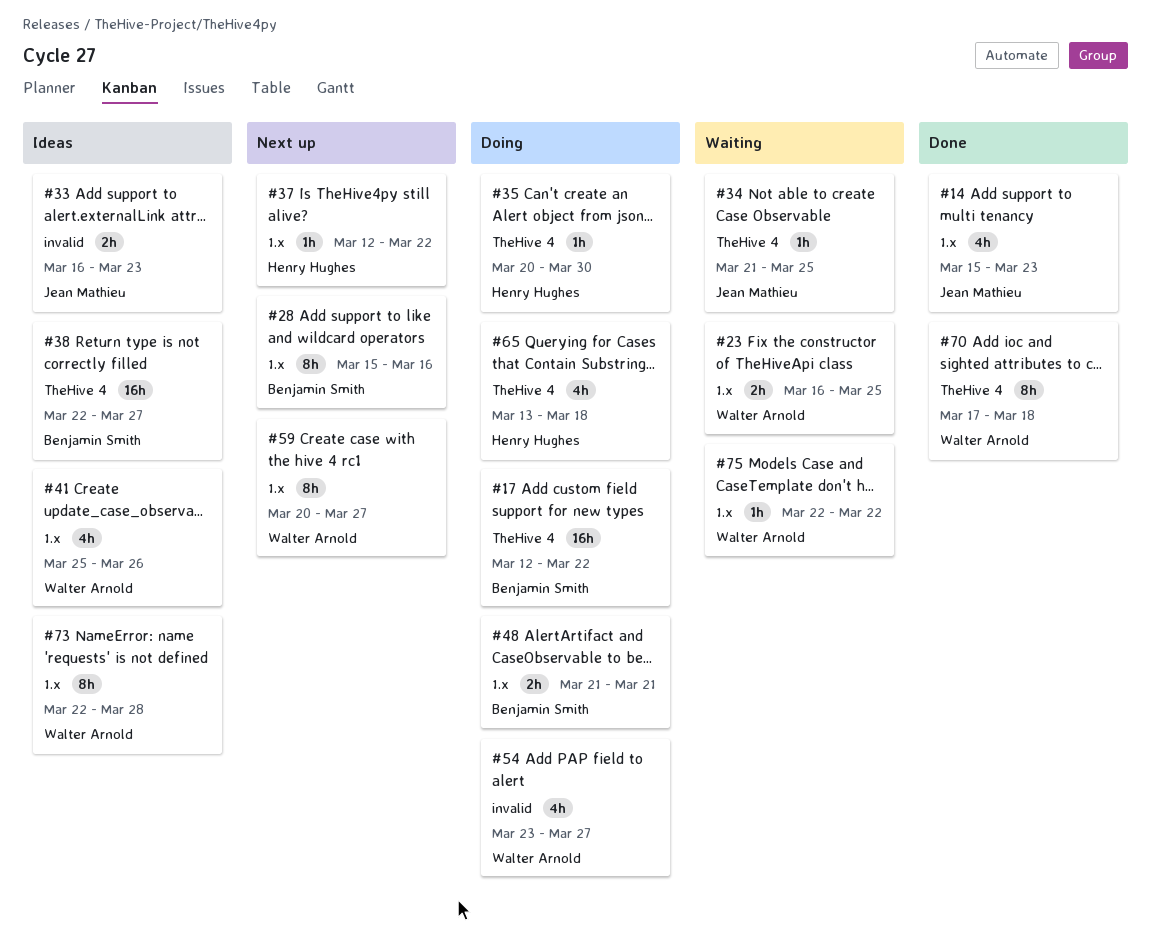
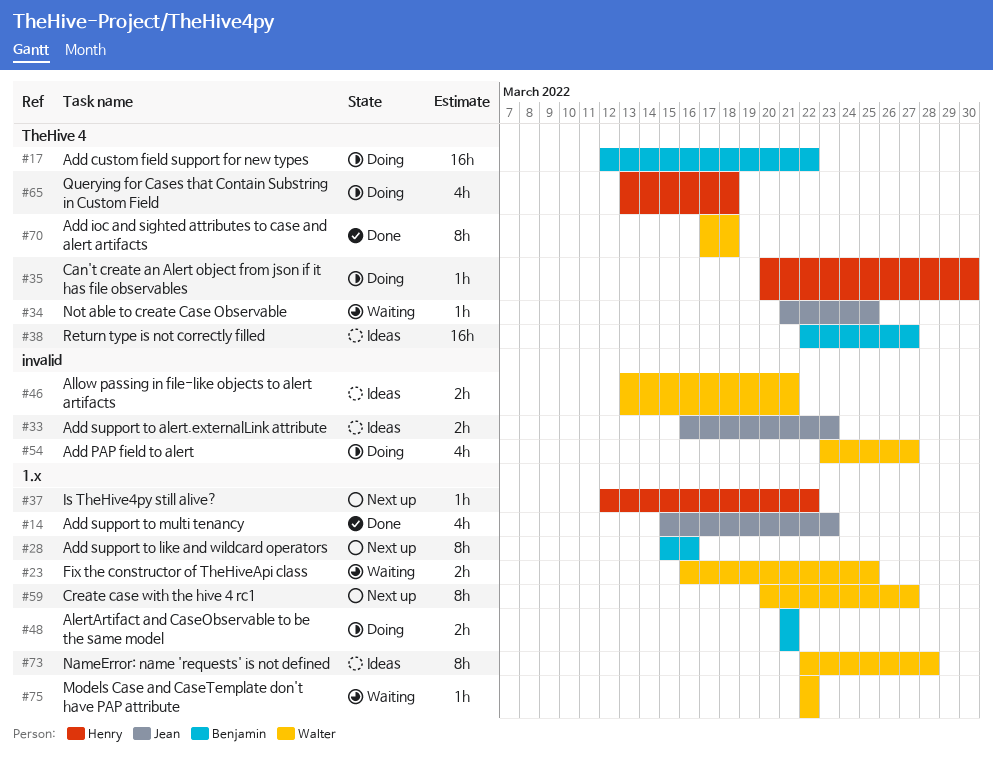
#41: present -> none
#46: none -> present

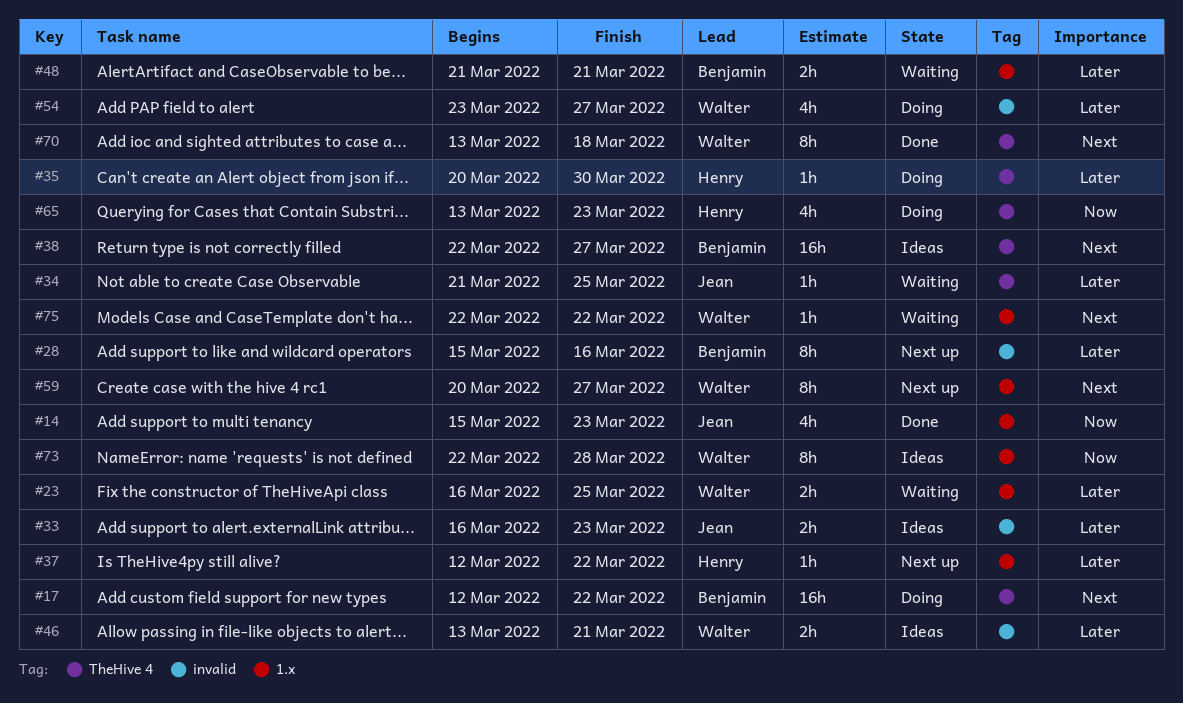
#28, label: 1.x -> invalid
#48, status: Doing -> Waiting
#65, due: Mar 18 -> Mar 23
#70, start: Mar 17 -> Mar 13

